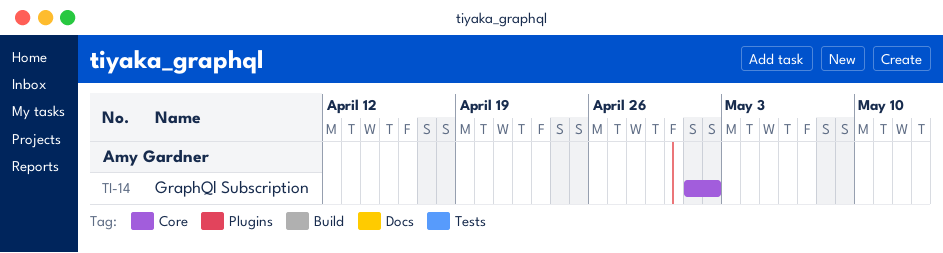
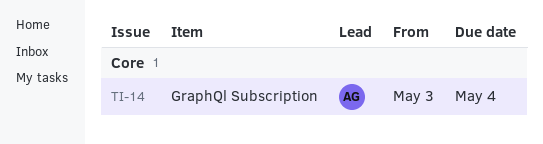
TI-14, start: May 1 -> May 3
TI-14, due: May 2 -> May 4

